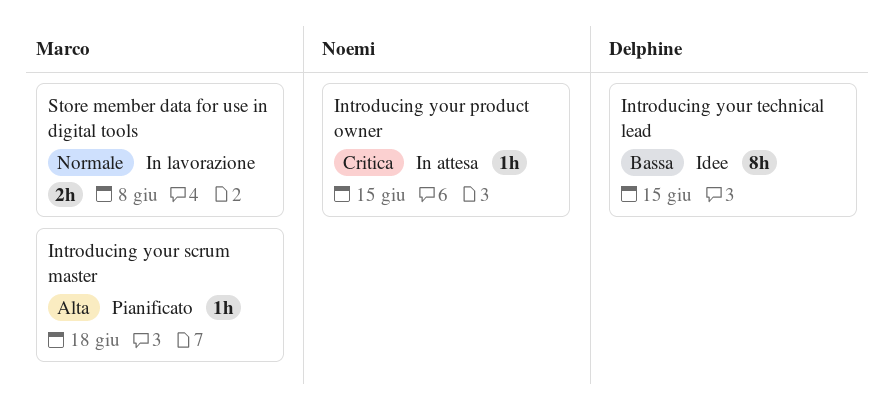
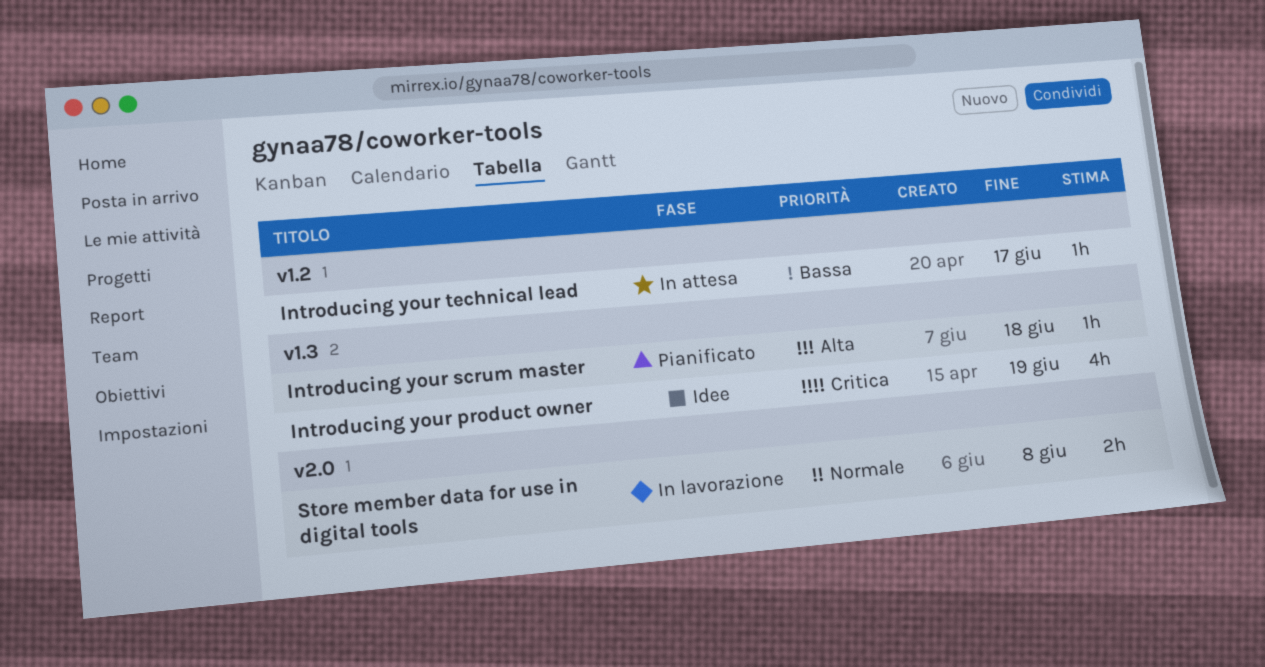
Introducing your product owner, status: In attesa -> Idee
Introducing your product owner, estimate: 1h -> 4h
Introducing your product owner, due: Jun 15 -> Jun 19
Introducing your technical lead, status: Idee -> In attesa
Introducing your technical lead, estimate: 8h -> 1h
Introducing your technical lead, due: Jun 15 -> Jun 17

